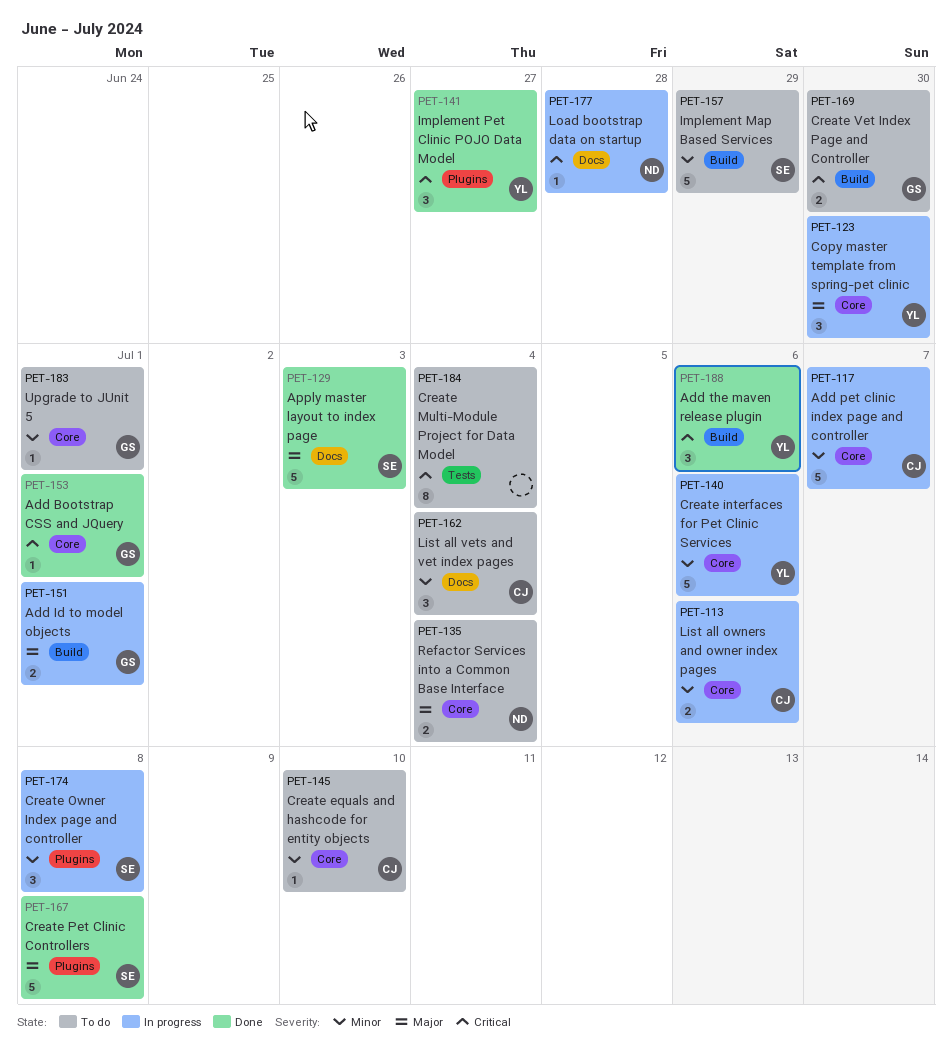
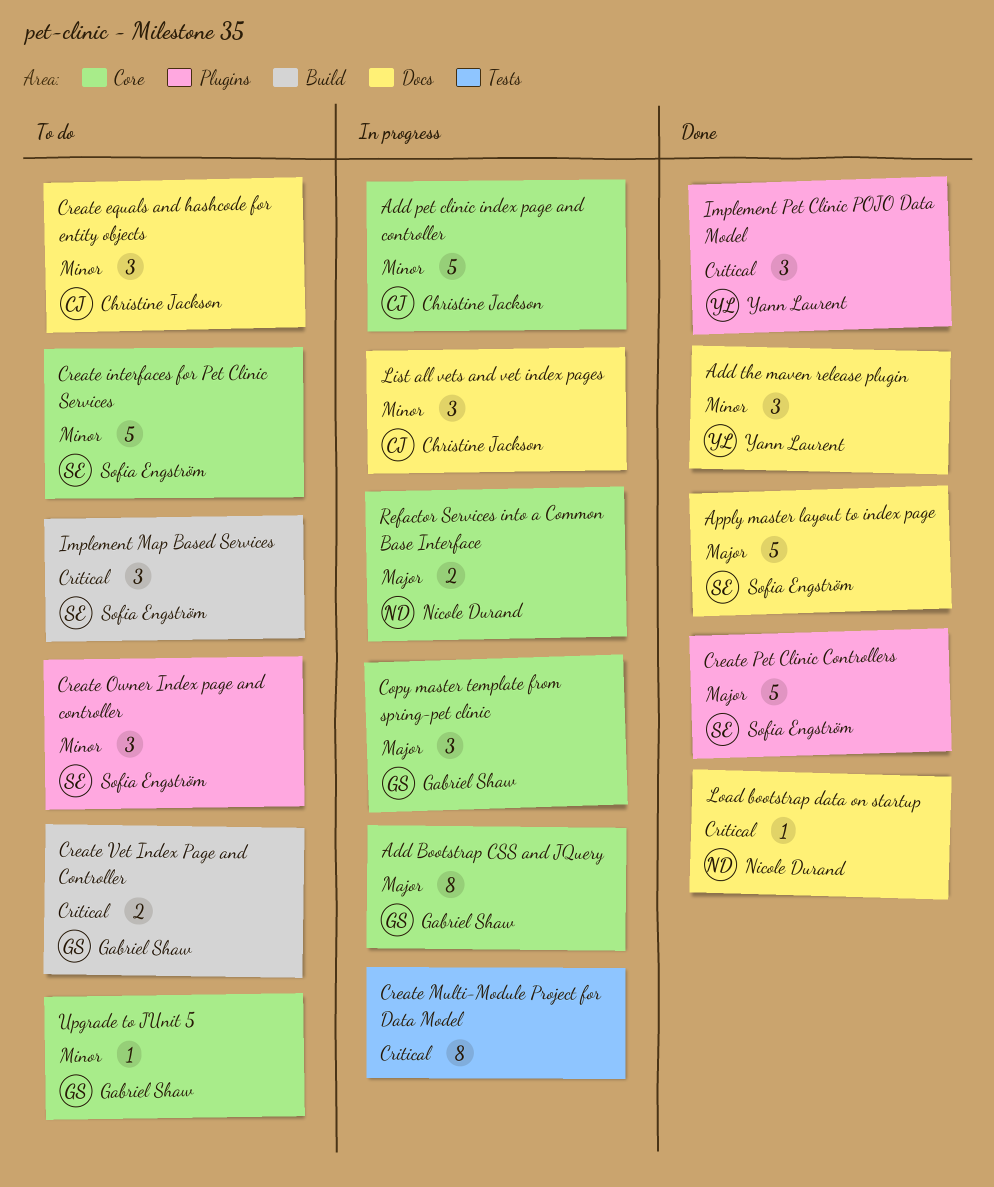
Add Bootstrap CSS and JQuery, status: Done -> In progress
Add Bootstrap CSS and JQuery, priority: Critical -> Major
Add Bootstrap CSS and JQuery, estimate: 1 -> 8
Add Id to model objects: present -> none
Add the maven release plugin, priority: Critical -> Minor
Add the maven release plugin, label: Build -> Docs
Copy master template from spring-pet clinic, owner: Yann Laurent -> Gabriel Shaw
Create equals and hashcode for entity objects, label: Core -> Docs
Create equals and hashcode for entity objects, estimate: 1 -> 3
Create interfaces for Pet Clinic Services, status: In progress -> To do
Create interfaces for Pet Clinic Services, owner: Yann Laurent -> Sofia Engström
Create Multi-Module Project for Data Model, status: To do -> In progress
Create Owner Index page and controller, status: In progress -> To do
Implement Map Based Services, priority: Minor -> Critical
Implement Map Based Services, estimate: 5 -> 3
List all owners and owner index pages: present -> none
List all vets and vet index pages, status: To do -> In progress
Load bootstrap data on startup, status: In progress -> Done
Refactor Services into a Common Base Interface, status: To do -> In progress

